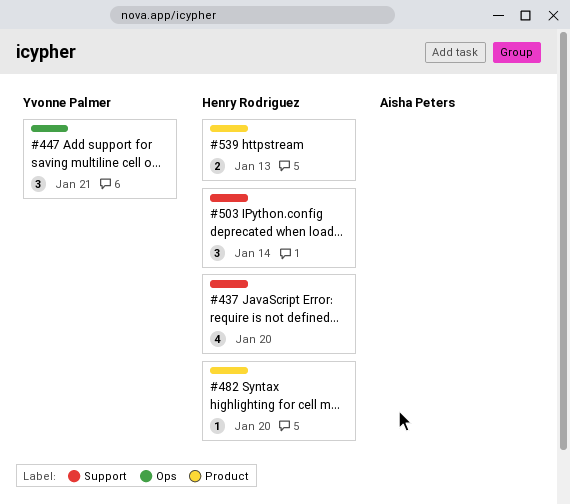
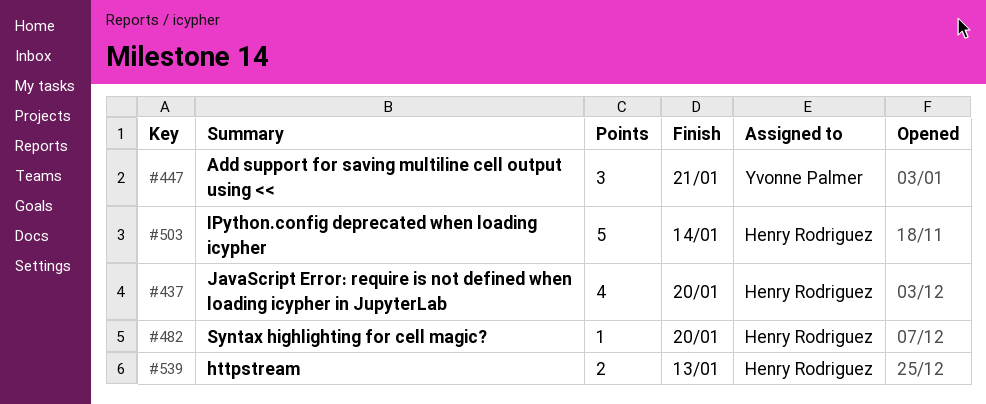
#503, estimate: 3 -> 5

